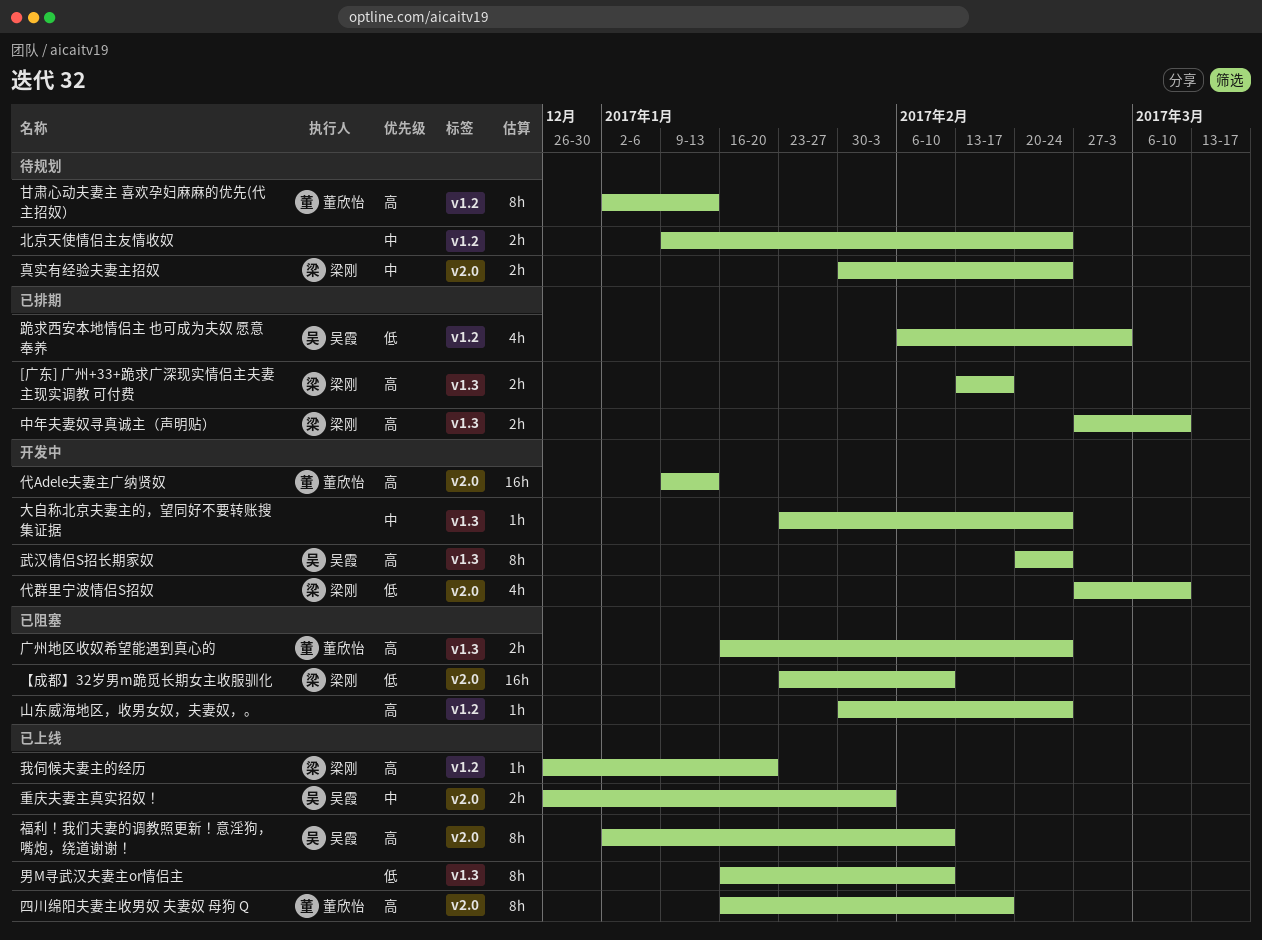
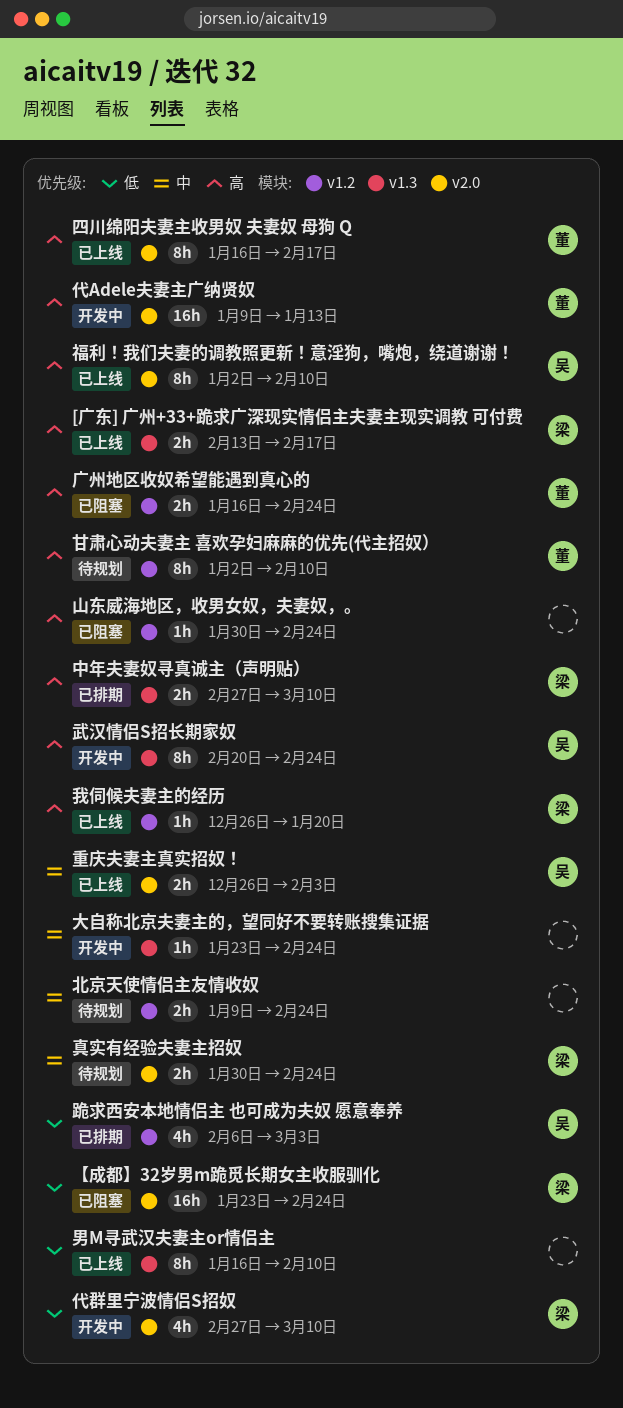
[广东] 广州+33+跪求广深现实情侣主夫妻主现实调教 可付费, status: 已排期 -> 已上线
【成都】32岁男m跪觅长期女主收服驯化, due: Feb 10 -> Feb 24
广州地区收奴希望能遇到真心的, label: v1.3 -> v1.2
甘肃心动夫妻主 喜欢孕妇麻麻的优先(代主招奴）, due: Jan 13 -> Feb 10

